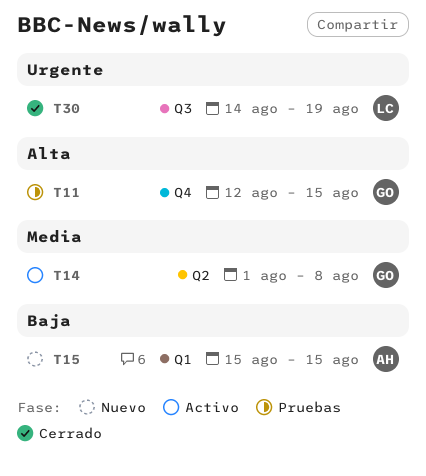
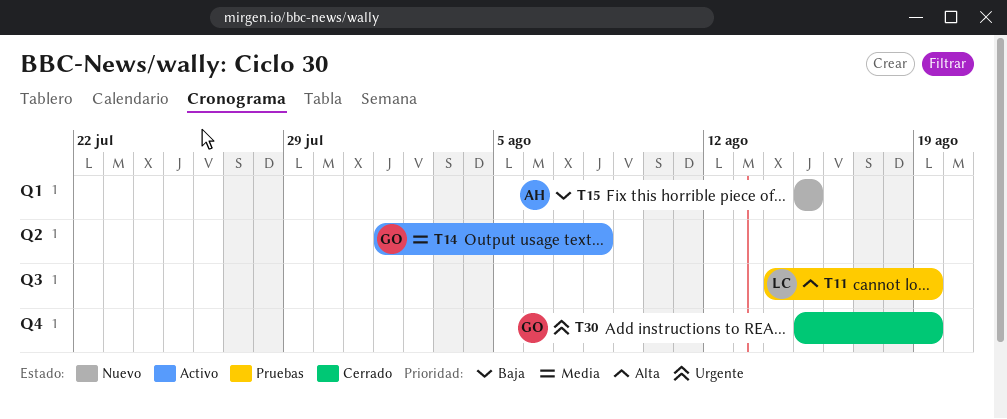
T11, owner: GO -> LC
T11, label: Q4 -> Q3
T11, start: Aug 12 -> Aug 14
T11, due: Aug 15 -> Aug 19
T30, owner: LC -> GO
T30, label: Q3 -> Q4
T30, start: Aug 14 -> Aug 15

